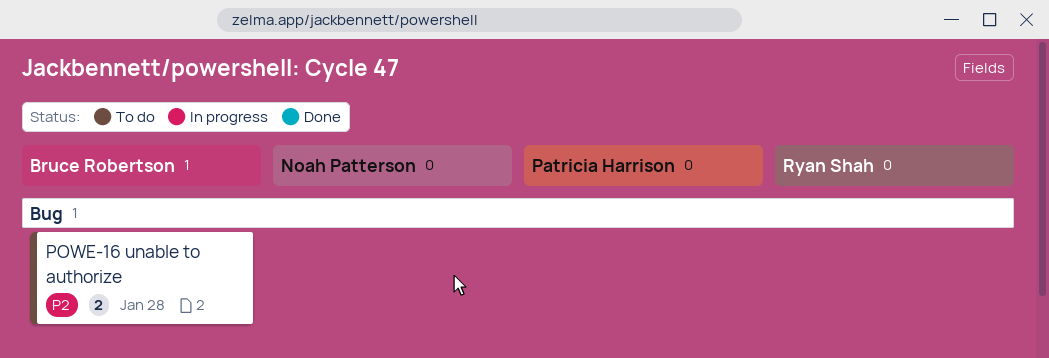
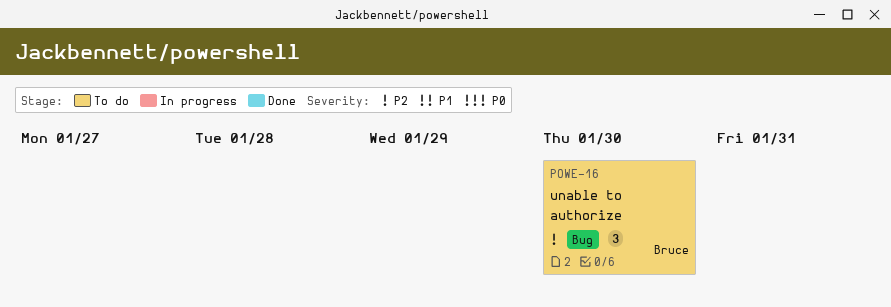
POWE-16, estimate: 2 -> 3
POWE-16, due: Jan 28 -> Jan 30

